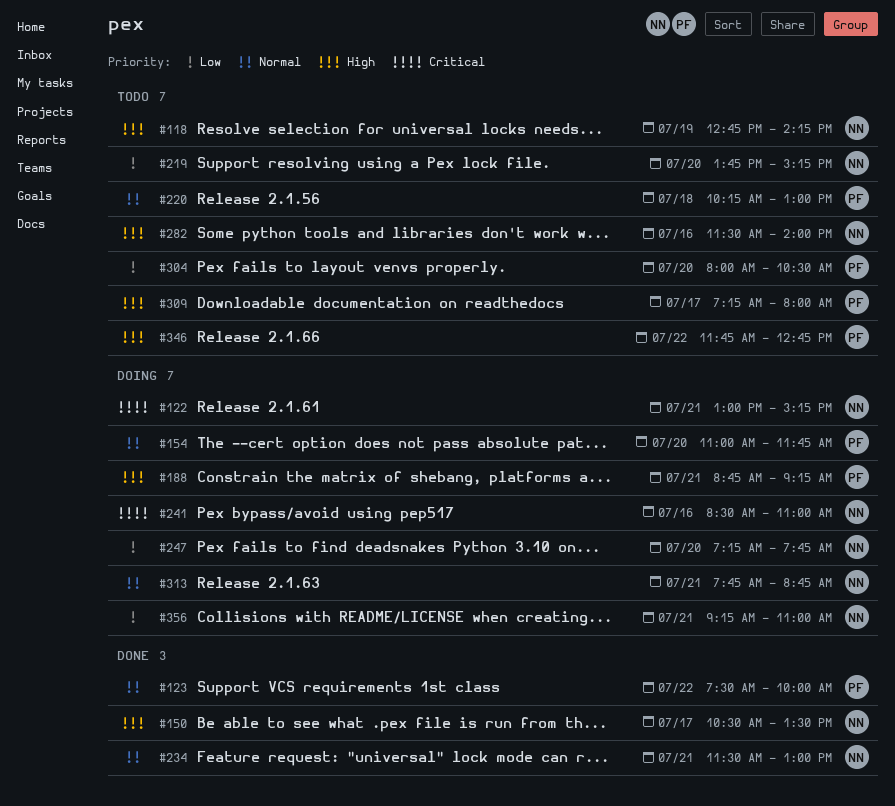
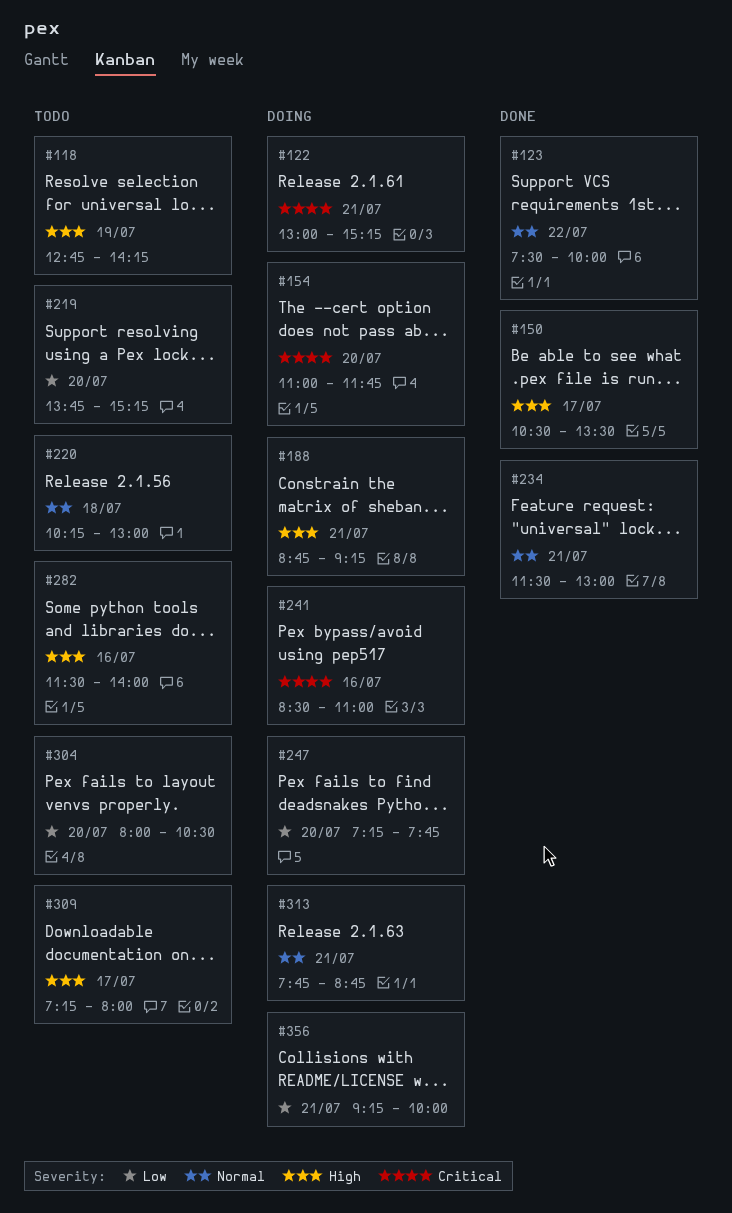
#154, priority: Normal -> Critical
#346: present -> none
#356, ends: 11:00 -> 10:00

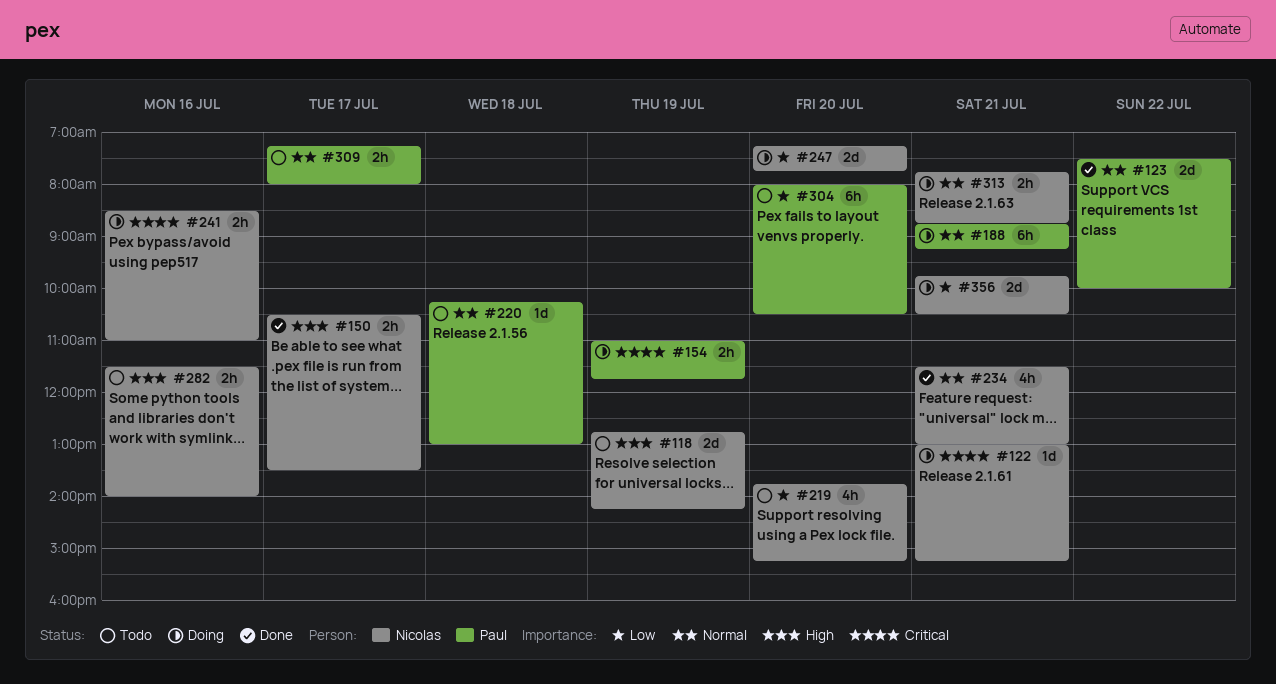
#154, day: Jul 20 -> Jul 19
#188, priority: High -> Normal
#309, priority: High -> Normal
#356, begins: 09:15 -> 09:45
#356, ends: 10:00 -> 10:30

